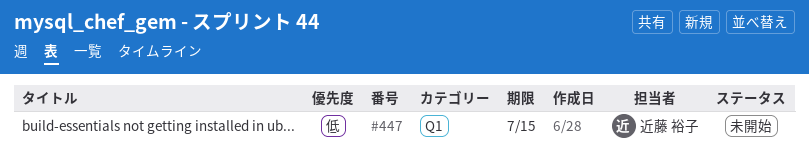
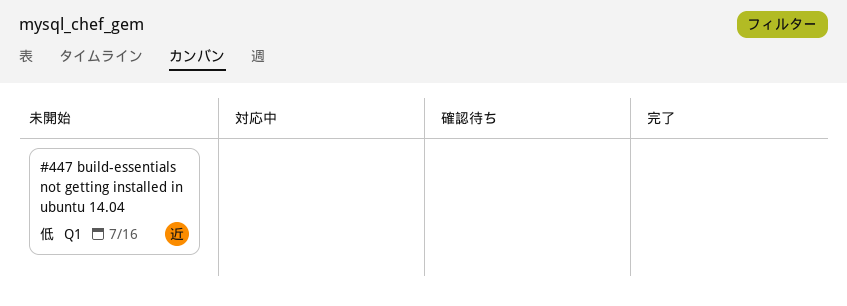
#447, due: Jul 15 -> Jul 16

